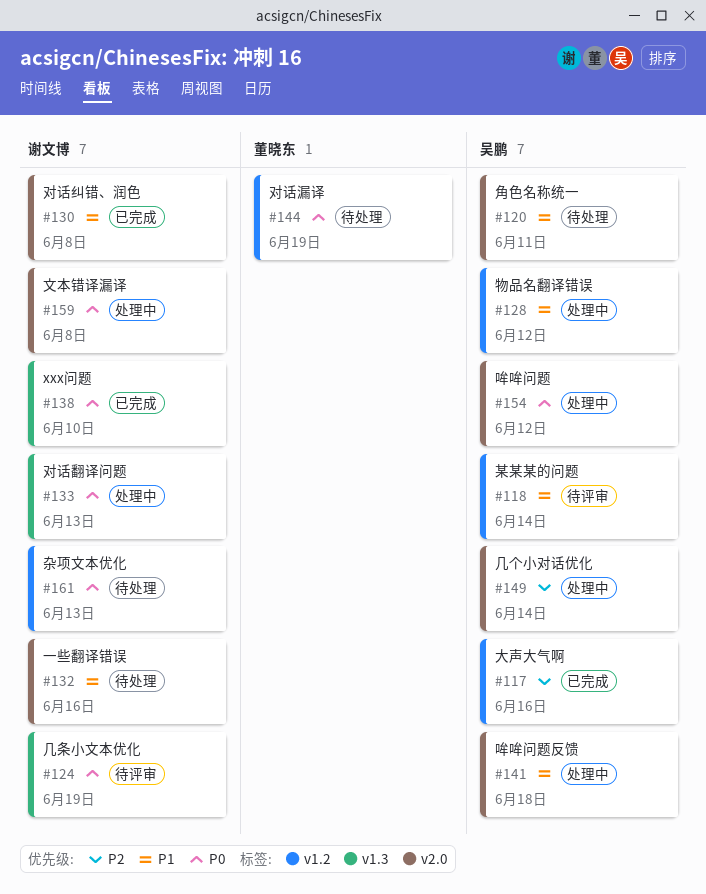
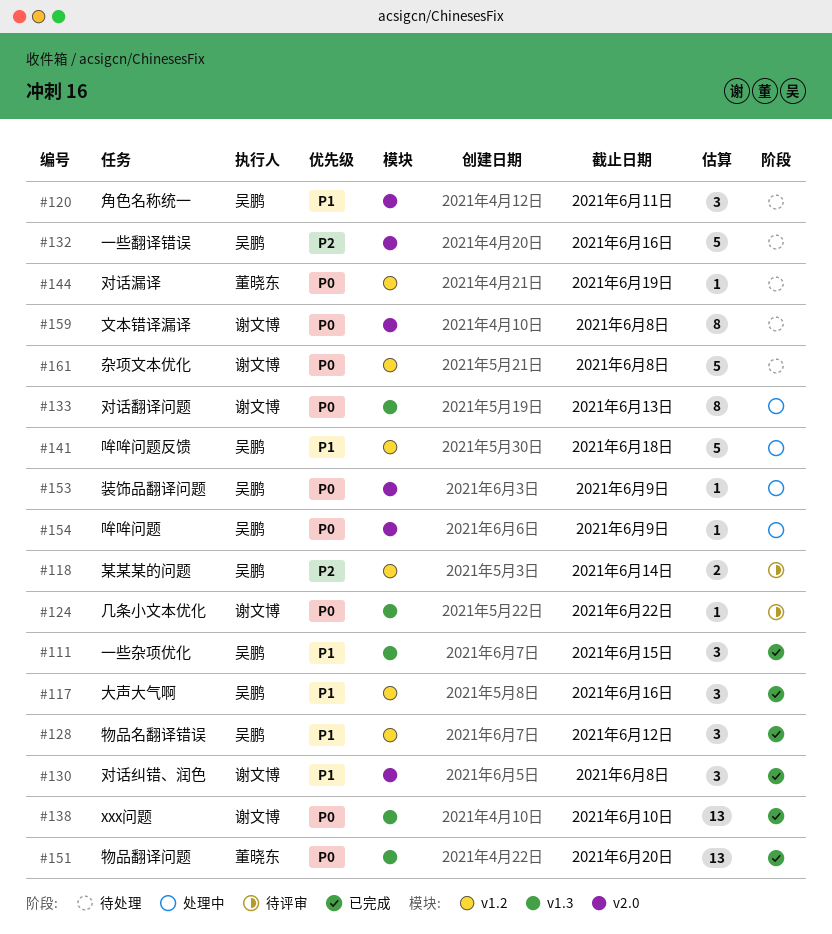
#111: none -> present
#117, priority: P2 -> P1
#118, priority: P1 -> P2
#124, due: Jun 19 -> Jun 22
#128, status: 处理中 -> 已完成
#132, owner: 谢文博 -> 吴鹏
#132, priority: P1 -> P2
#141, label: v2.0 -> v1.2
#149: present -> none
#151: none -> present
#153: none -> present
#154, due: Jun 12 -> Jun 9
#159, status: 处理中 -> 待处理
#161, due: Jun 13 -> Jun 8

